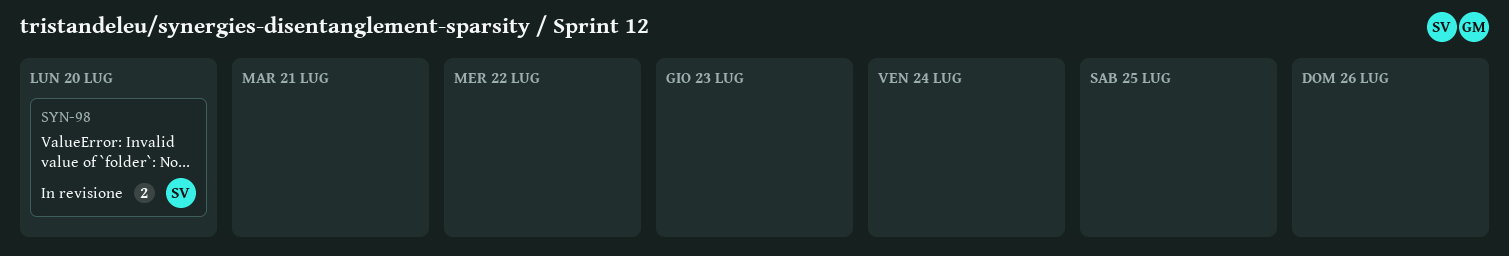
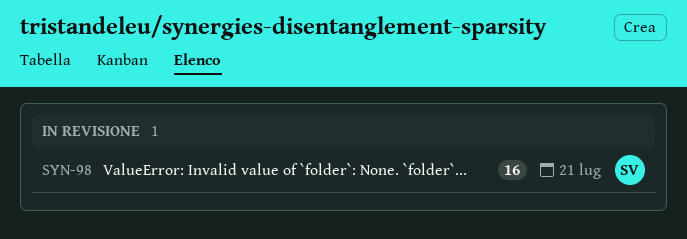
SYN-98, estimate: 2 -> 16
SYN-98, due: Jul 20 -> Jul 21

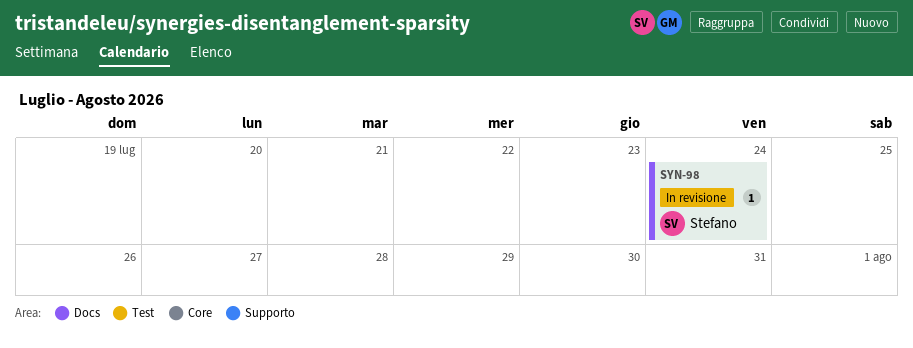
SYN-98, estimate: 16 -> 1
SYN-98, due: Jul 21 -> Jul 24

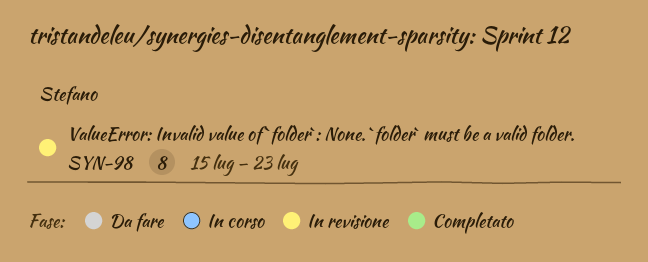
SYN-98, estimate: 1 -> 8
SYN-98, due: Jul 24 -> Jul 23

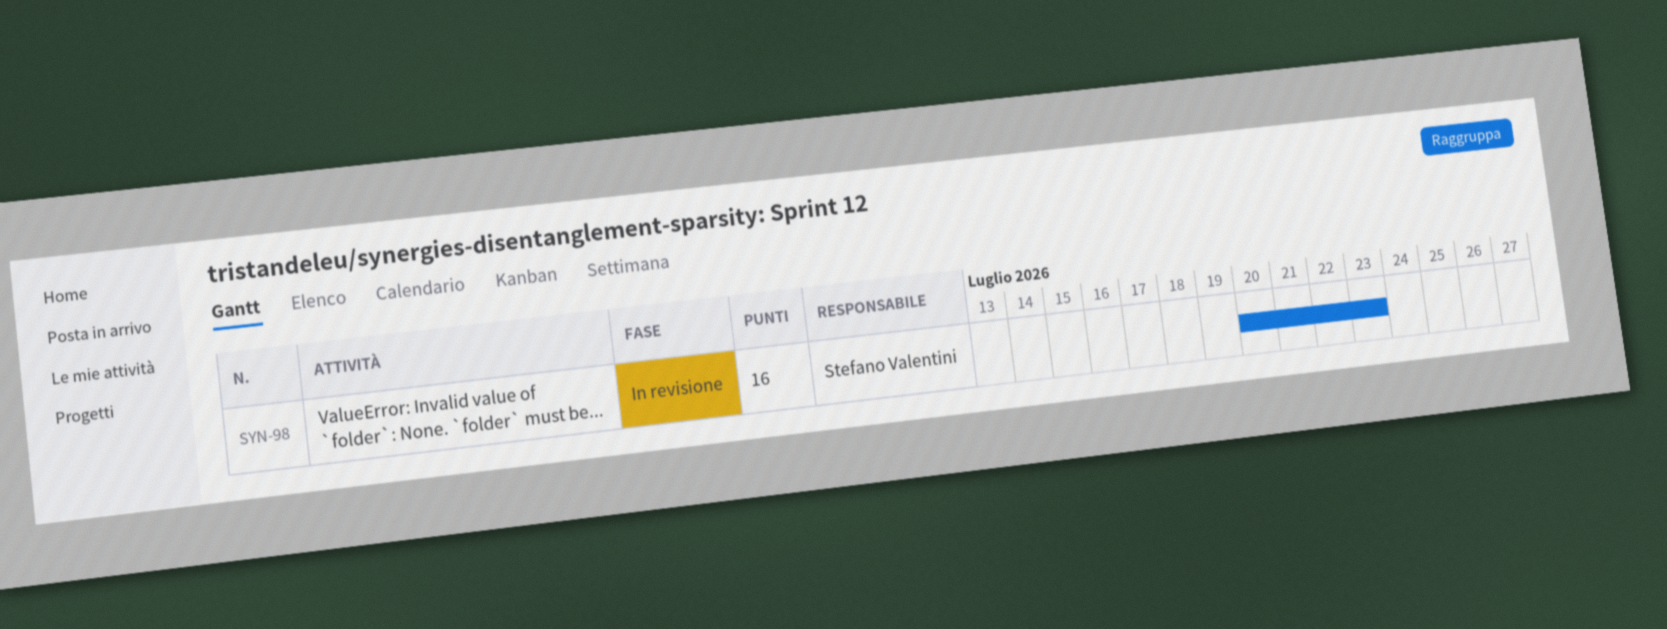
SYN-98, estimate: 8 -> 16
SYN-98, start: Jul 15 -> Jul 20

